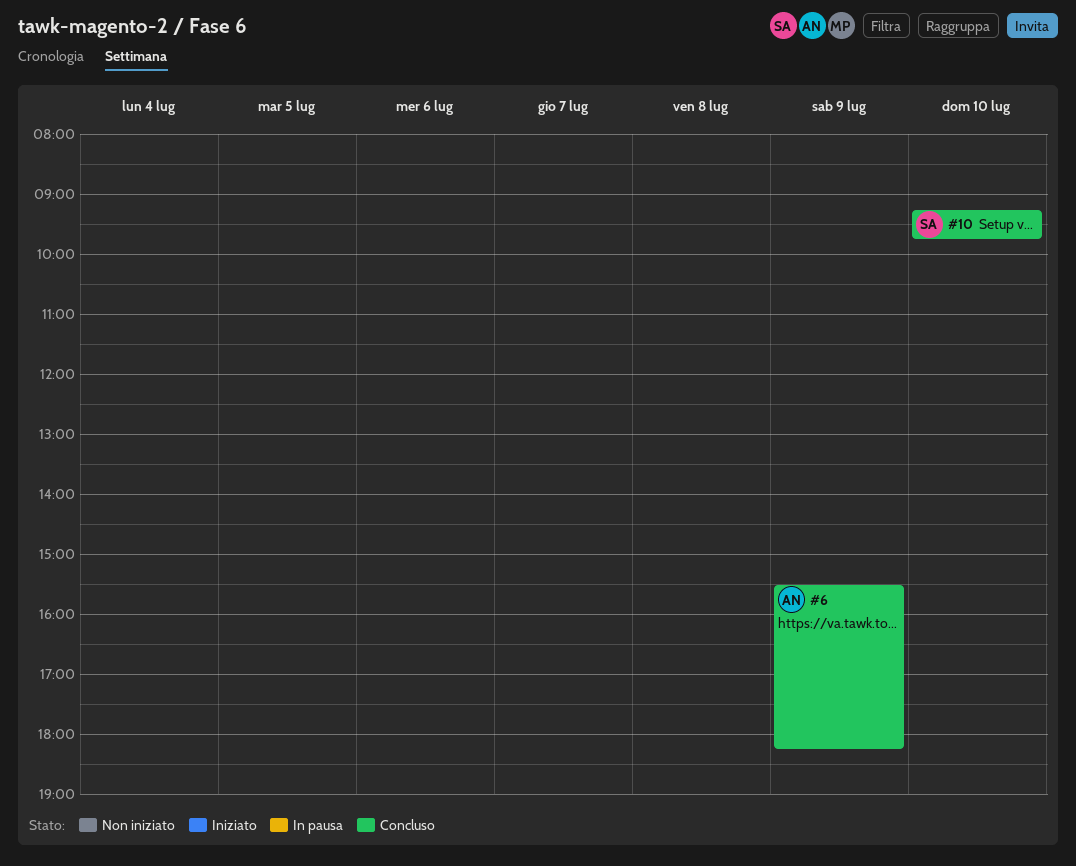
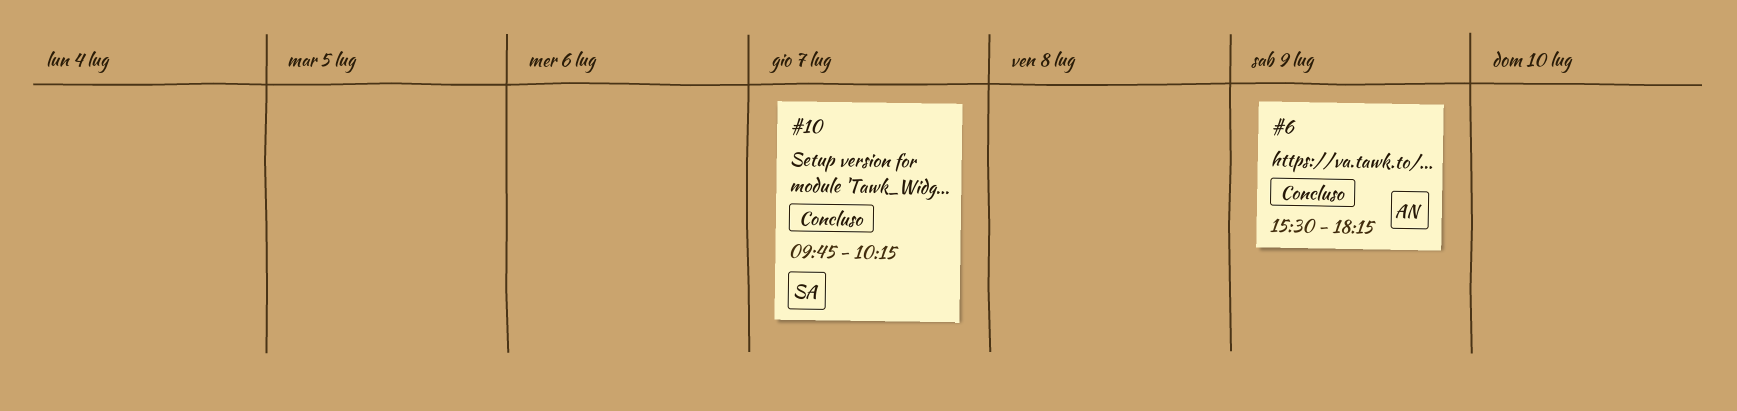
#10, day: Jul 10 -> Jul 7
#10, begins: 09:15 -> 09:45
#10, ends: 09:45 -> 10:15

